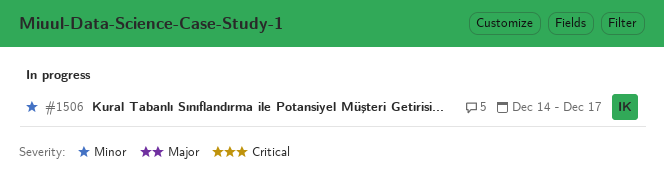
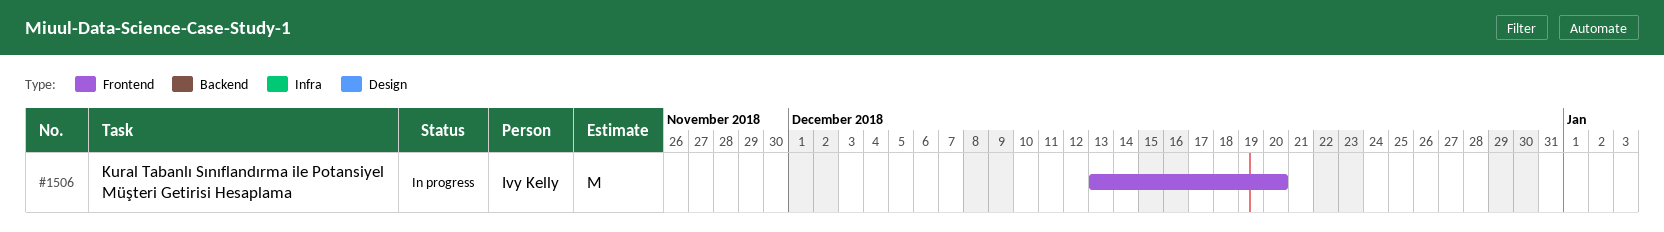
#1506, start: Dec 14 -> Dec 13
#1506, due: Dec 17 -> Dec 20

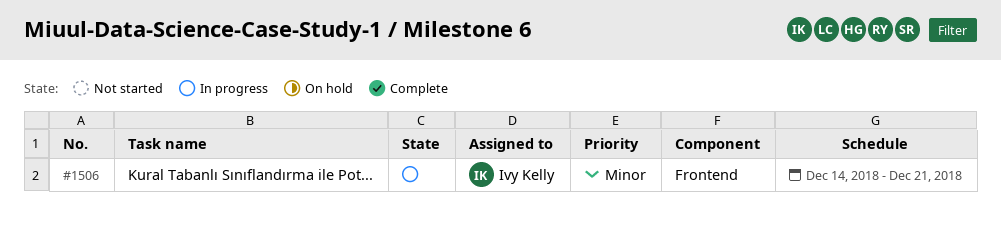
#1506, start: Dec 13 -> Dec 14
#1506, due: Dec 20 -> Dec 21

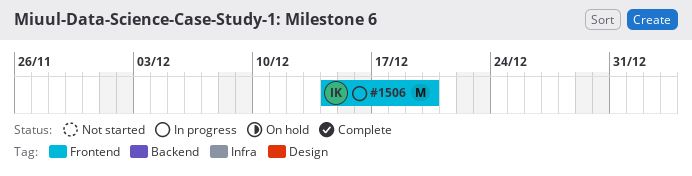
#1506, due: Dec 21 -> Dec 20

